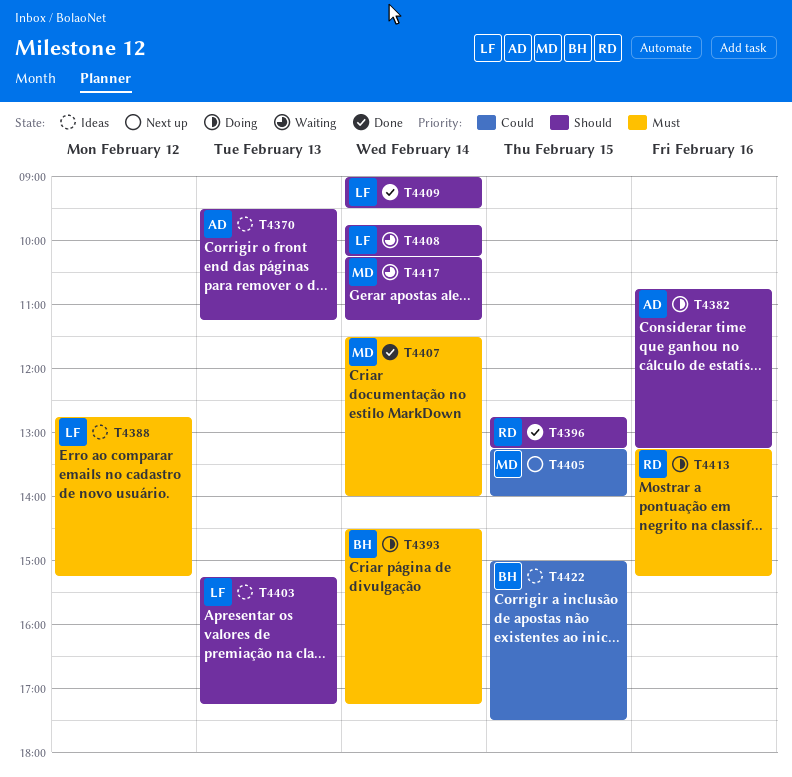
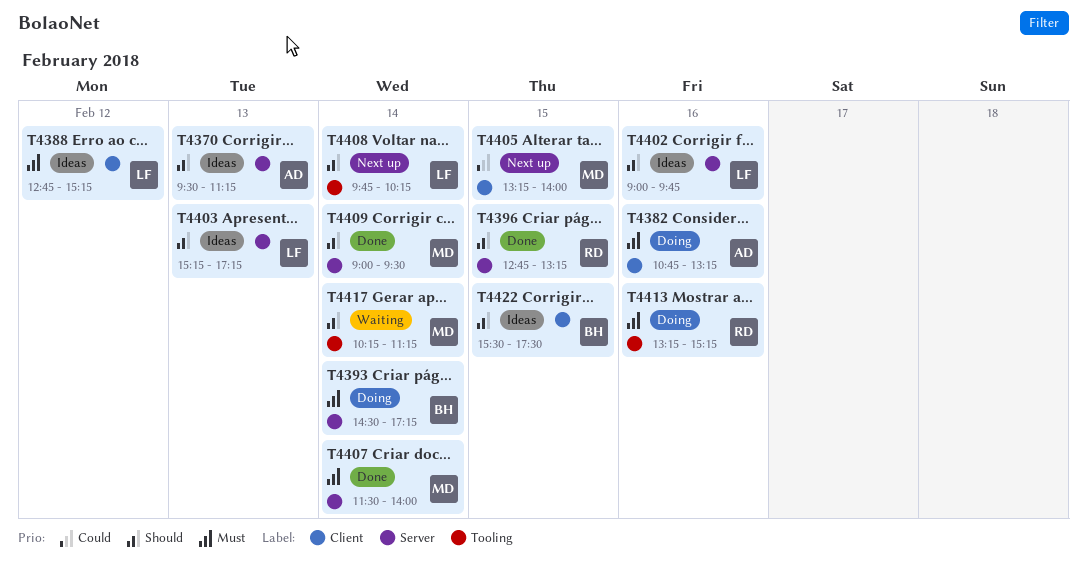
T4382, priority: Should -> Must
T4402: none -> present
T4408, status: Waiting -> Next up
T4409, owner: LF -> MD
T4422, priority: Could -> Should
T4422, begins: 15:00 -> 15:30

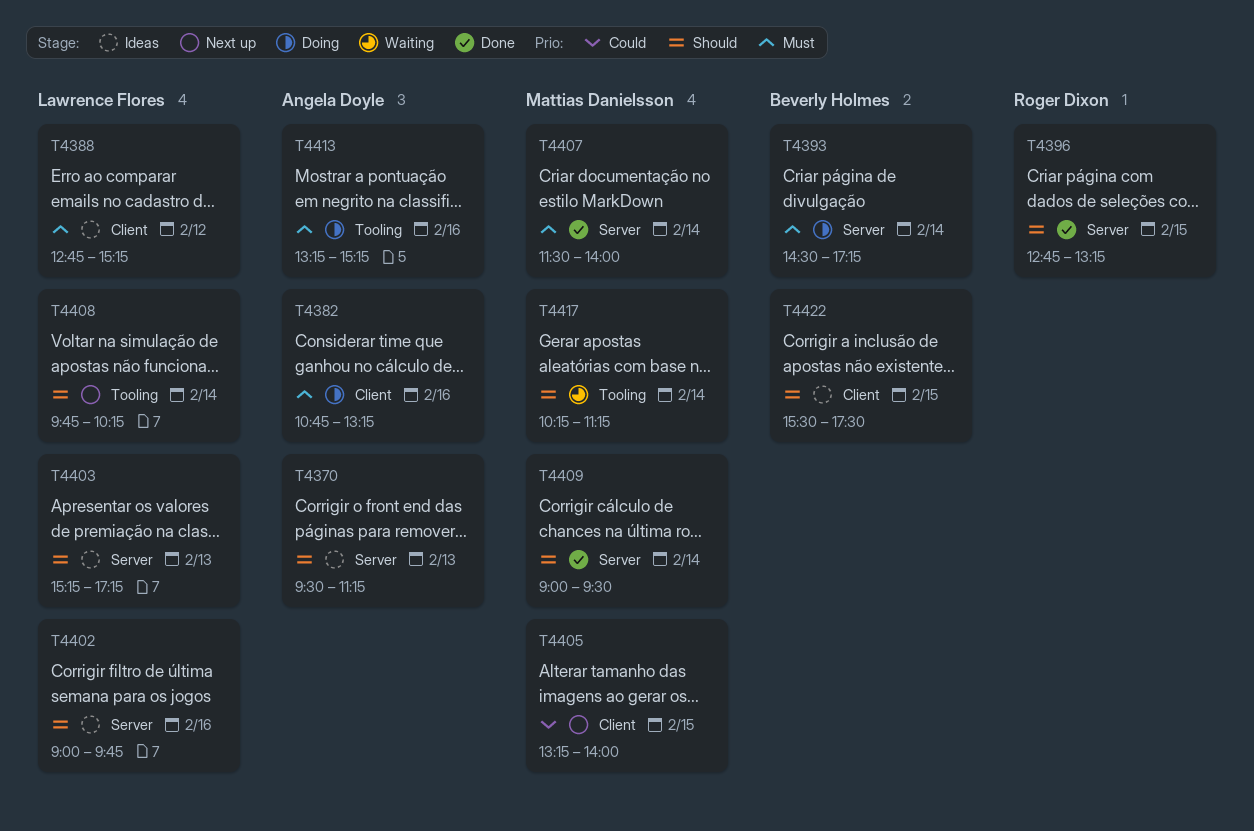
T4413, owner: Roger Dixon -> Angela Doyle

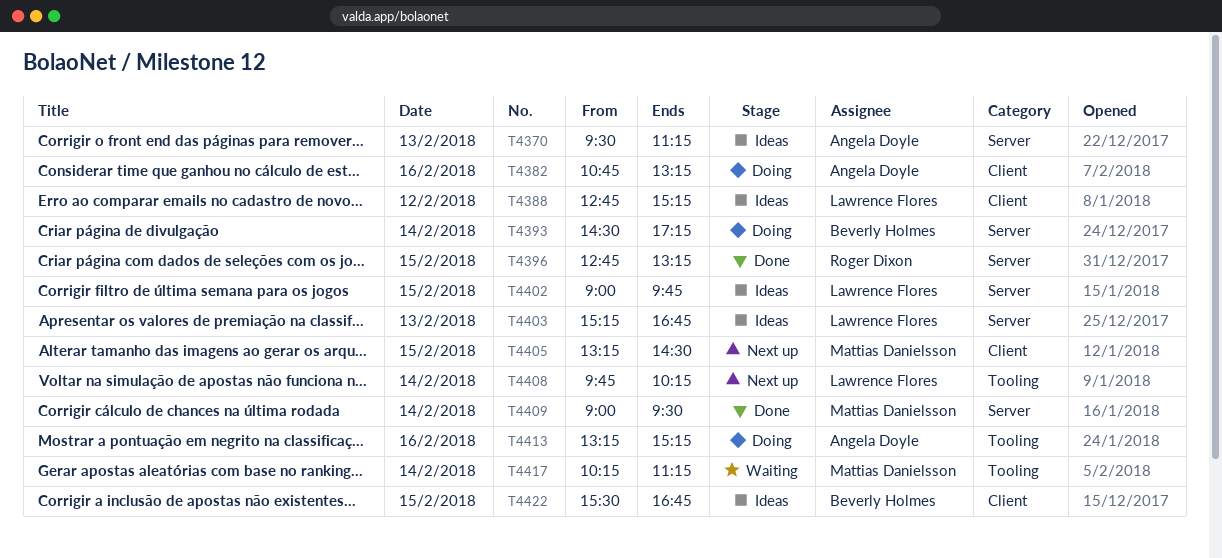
T4402, day: Feb 16 -> Feb 15
T4403, ends: 17:15 -> 16:45
T4405, ends: 14:00 -> 14:30
T4407: present -> none
T4422, ends: 17:30 -> 16:45

